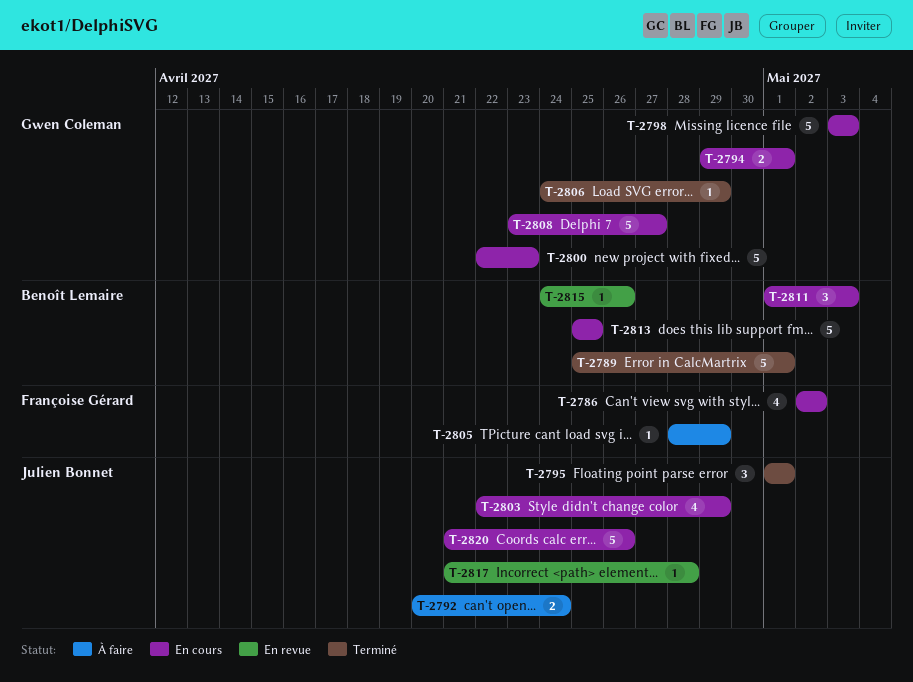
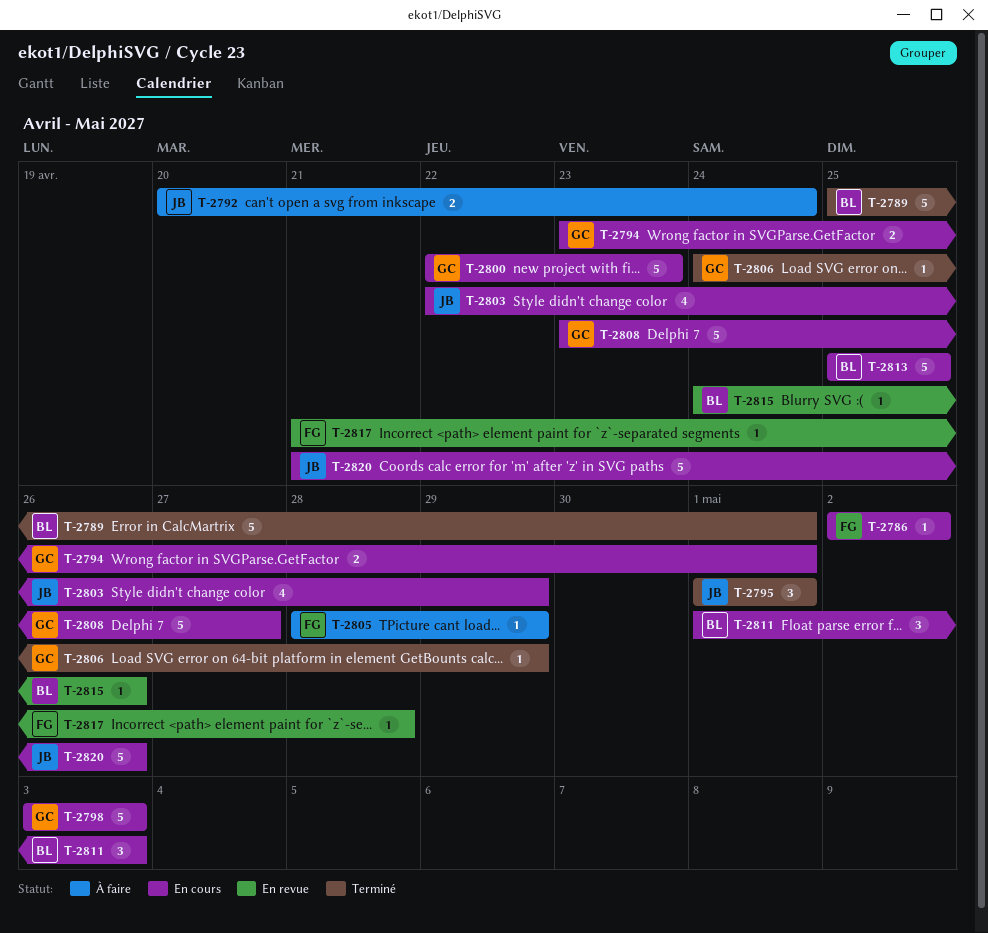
T-2786, estimate: 4 -> 1
T-2794, start: Apr 29 -> Apr 23
T-2817, owner: Julien Bonnet -> Françoise Gérard

